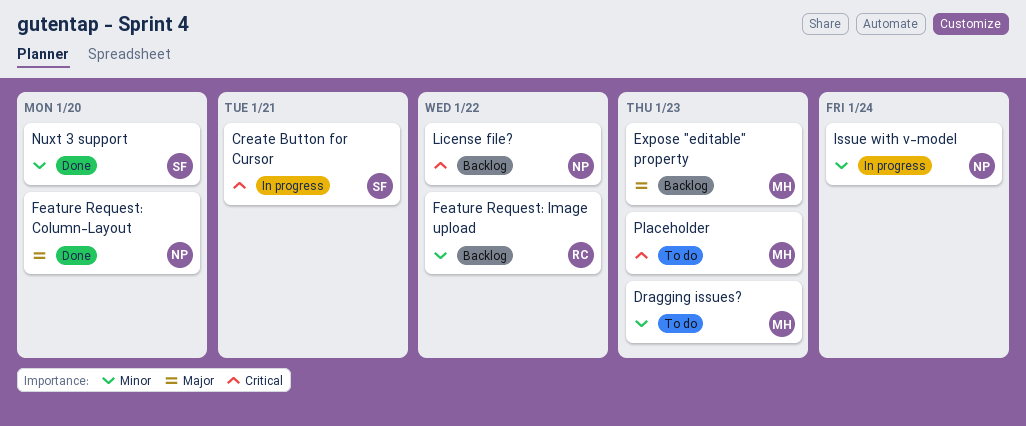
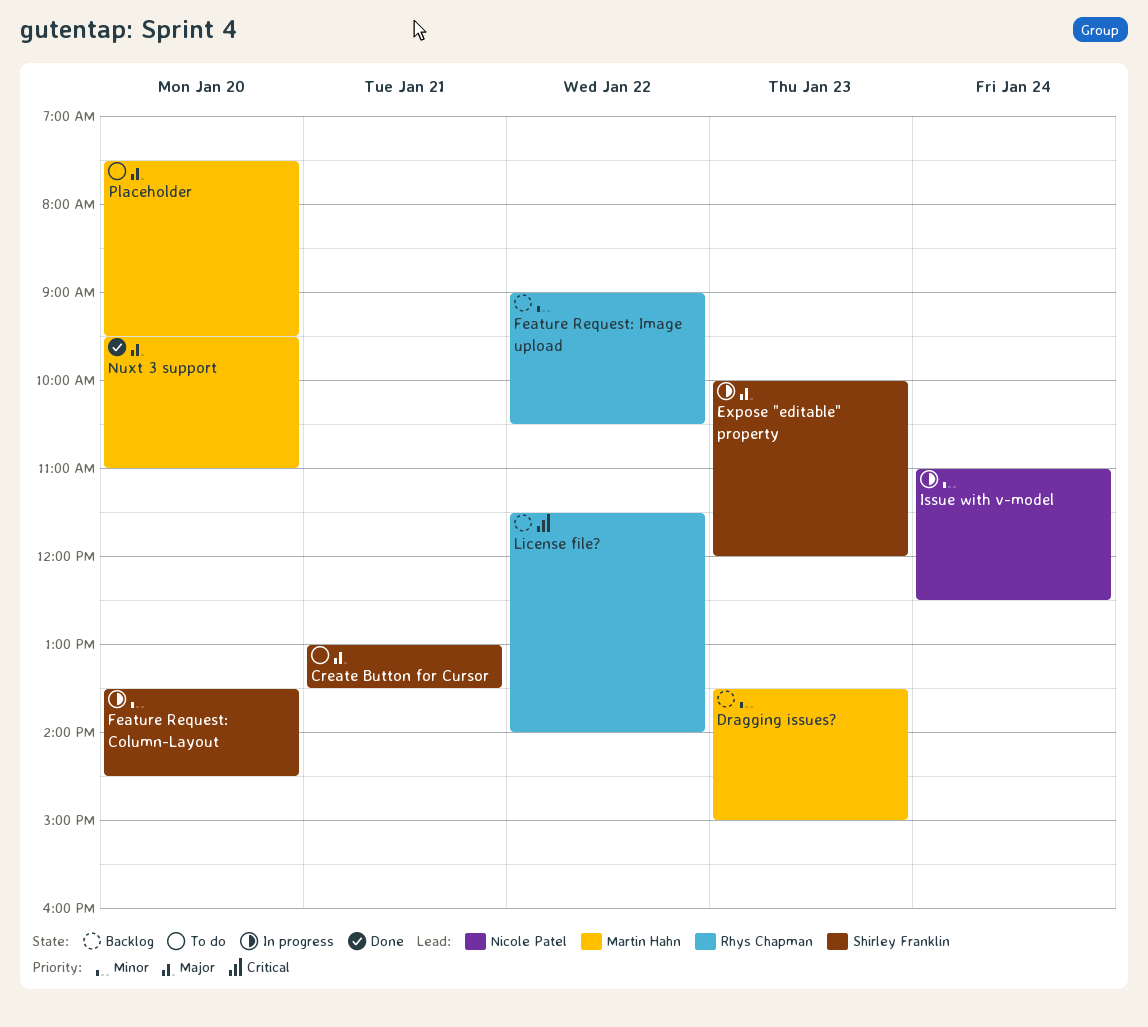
Create Button for Cursor, status: In progress -> To do
Create Button for Cursor, priority: Critical -> Major
Dragging issues?, status: To do -> Backlog
Expose "editable" property, status: Backlog -> In progress
Expose "editable" property, owner: Martin Hahn -> Shirley Franklin
Feature Request: Column-Layout, status: Done -> In progress
Feature Request: Column-Layout, owner: Nicole Patel -> Shirley Franklin
Feature Request: Column-Layout, priority: Major -> Minor
License file?, owner: Nicole Patel -> Rhys Chapman
Nuxt 3 support, owner: Shirley Franklin -> Martin Hahn
Nuxt 3 support, priority: Minor -> Major
Placeholder, priority: Critical -> Major
Placeholder, day: Jan 23 -> Jan 20

